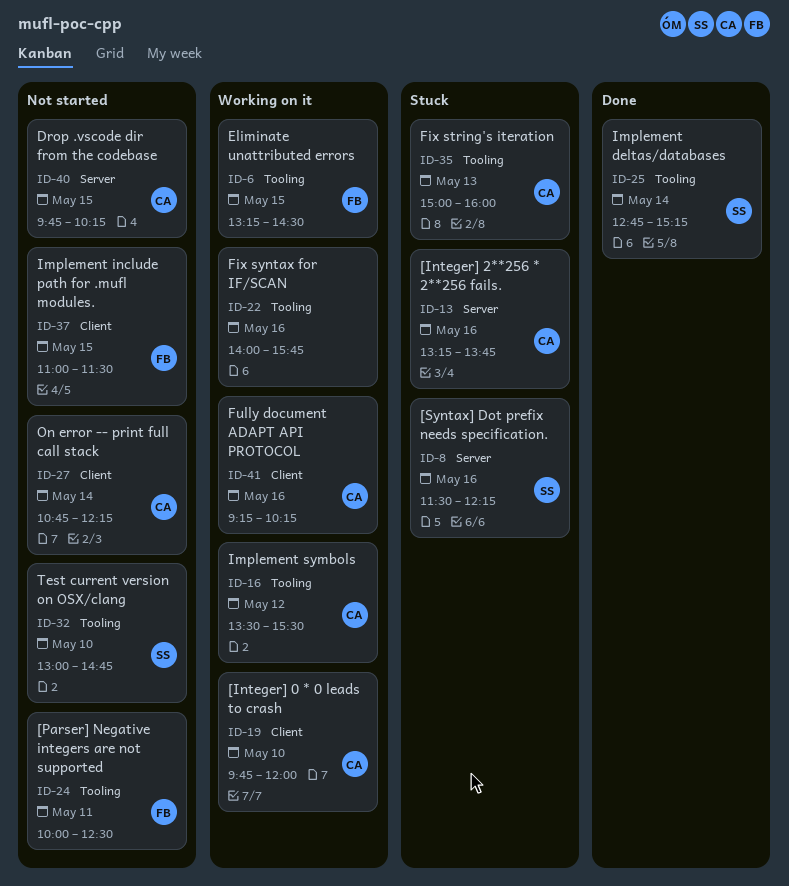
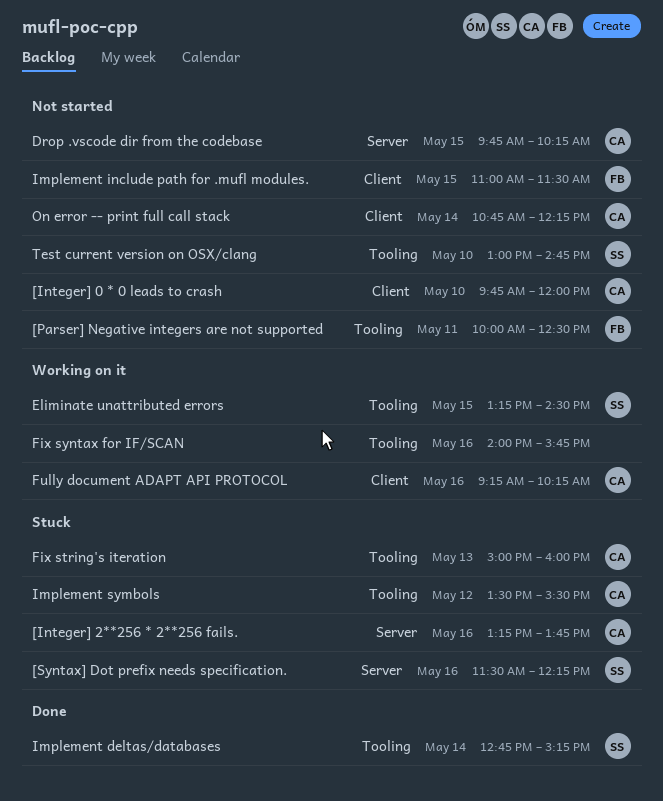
[Integer] 0 * 0 leads to crash, status: Working on it -> Not started
Eliminate unattributed errors, owner: FB -> SS
Implement symbols, status: Working on it -> Stuck

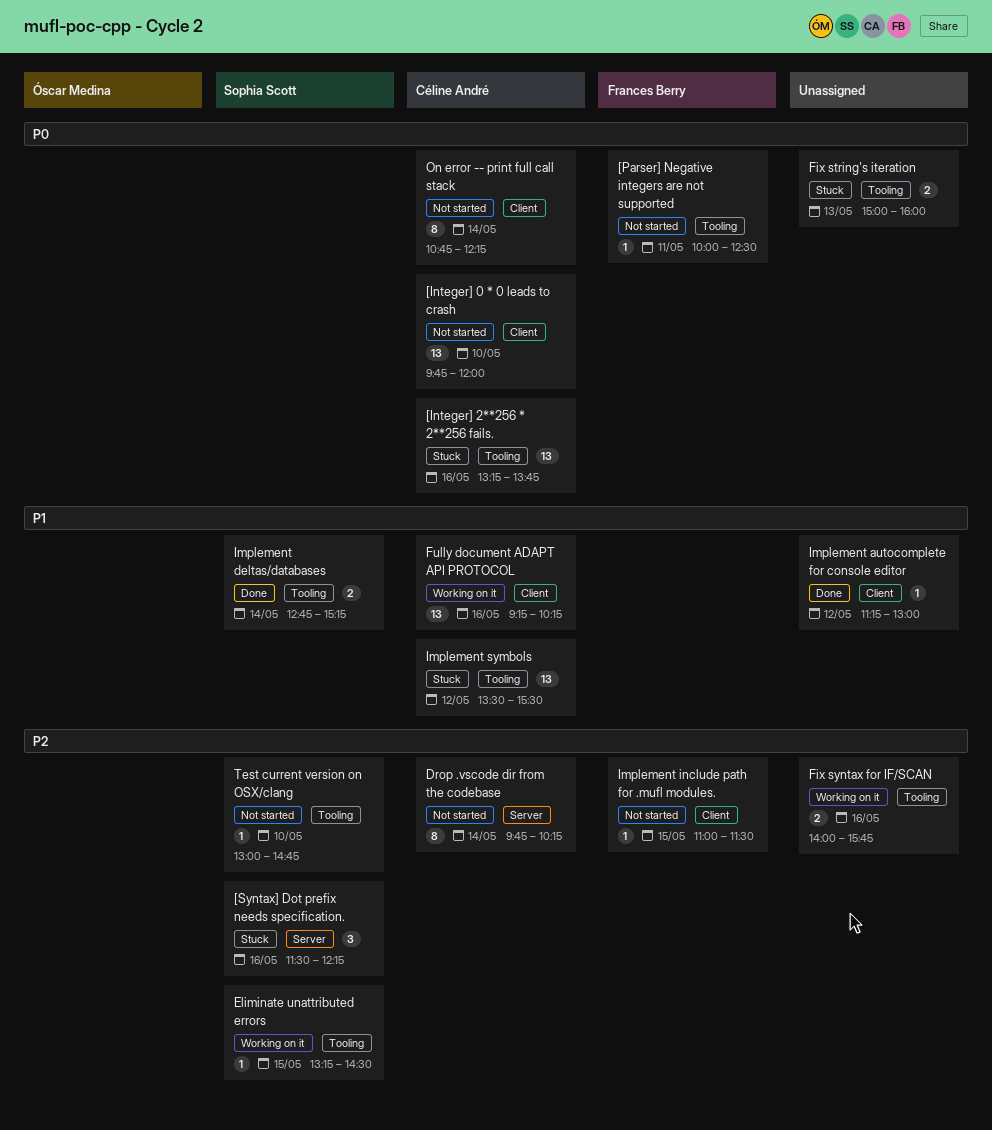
[Integer] 2**256 * 2**256 fails., label: Server -> Tooling
Drop .vscode dir from the codebase, day: May 15 -> May 14
Fix string's iteration, owner: Céline André -> none
Implement autocomplete for console editor: none -> present

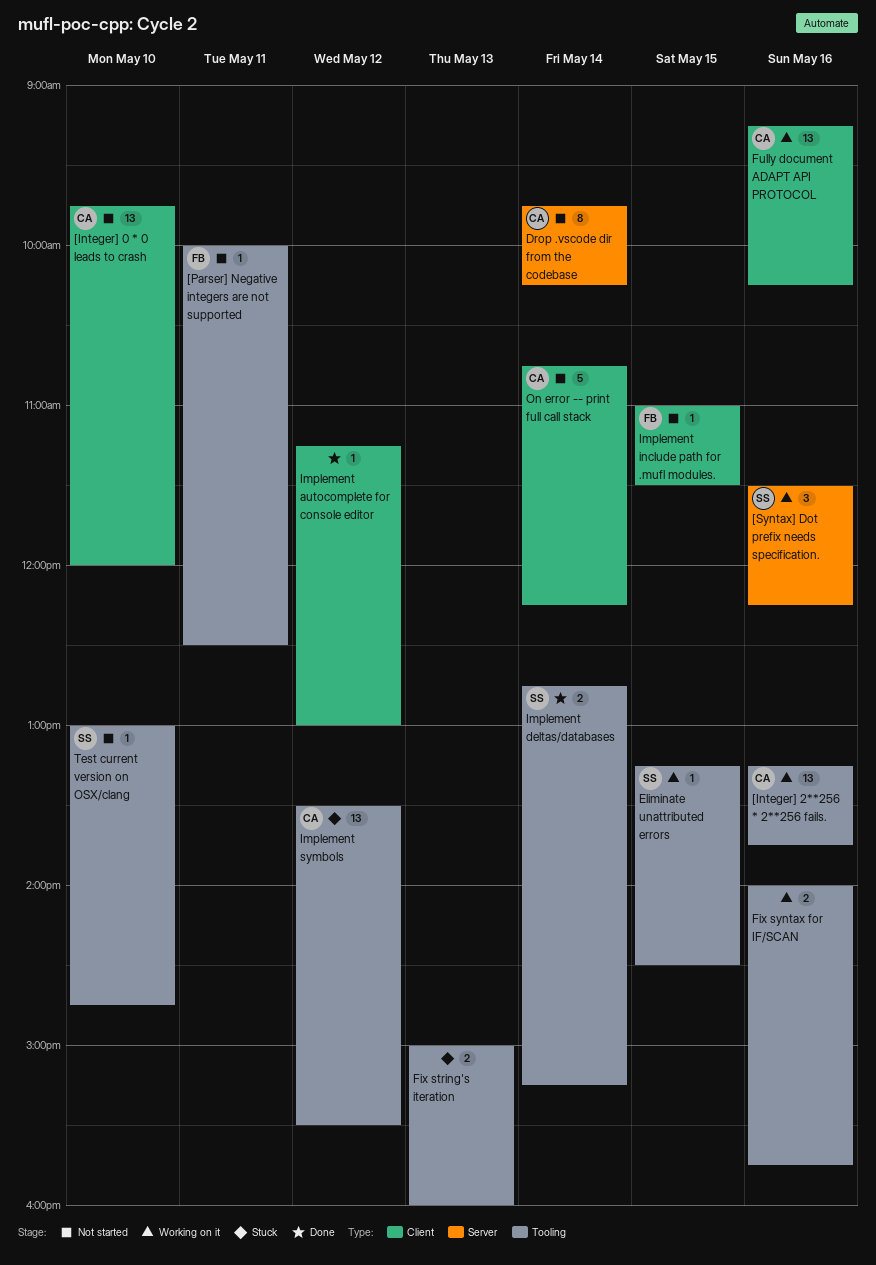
[Integer] 2**256 * 2**256 fails., status: Stuck -> Working on it
[Syntax] Dot prefix needs specification., status: Stuck -> Working on it
On error -- print full call stack, estimate: 8 -> 5

